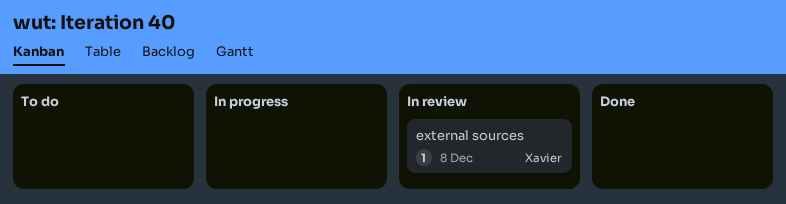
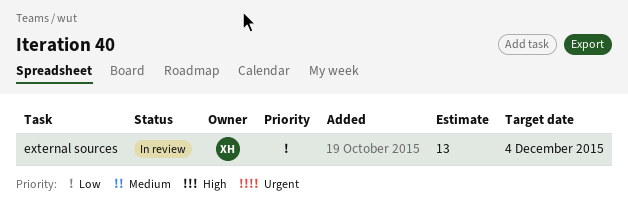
external sources, estimate: 1 -> 13
external sources, due: Dec 8 -> Dec 4

